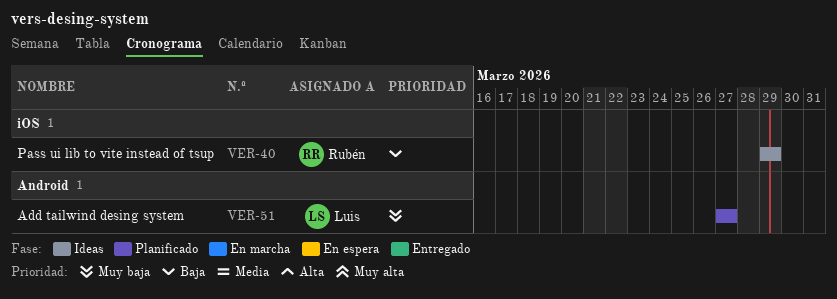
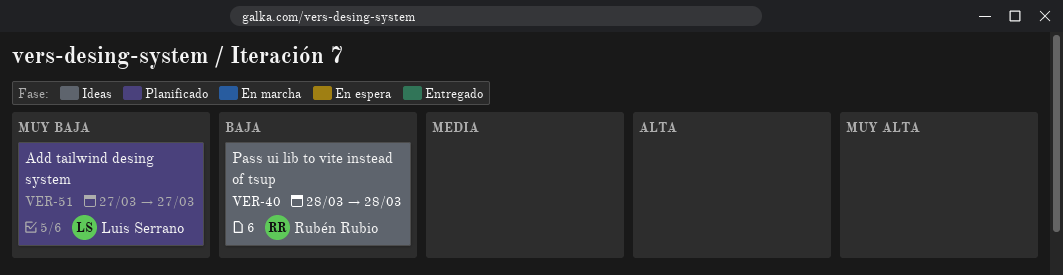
VER-40, start: Mar 29 -> Mar 28
VER-40, due: Mar 29 -> Mar 28

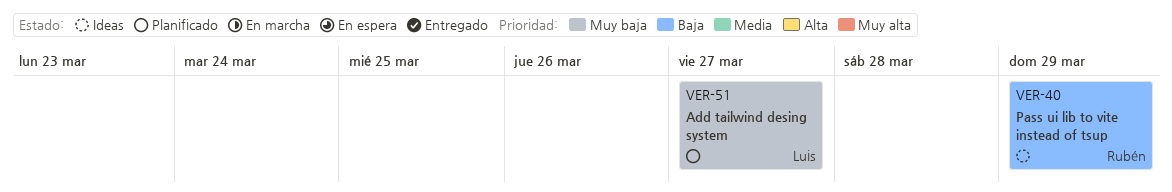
VER-40, due: Mar 28 -> Mar 29

